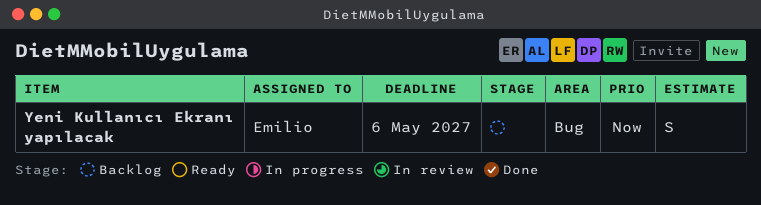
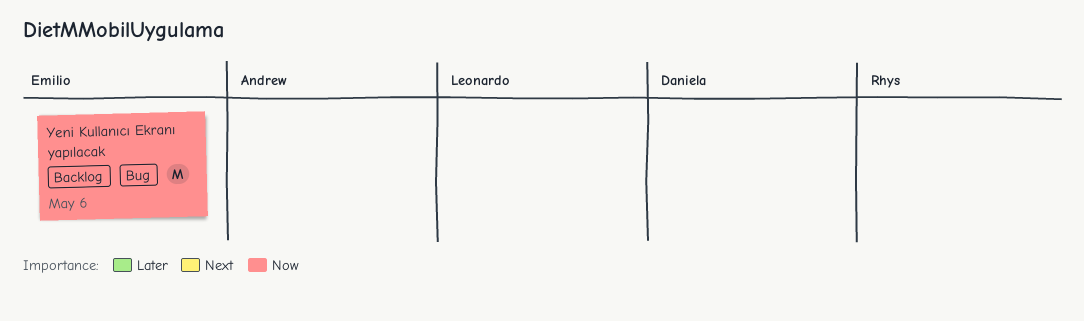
Yeni Kullanıcı Ekranı yapılacak, estimate: S -> M

